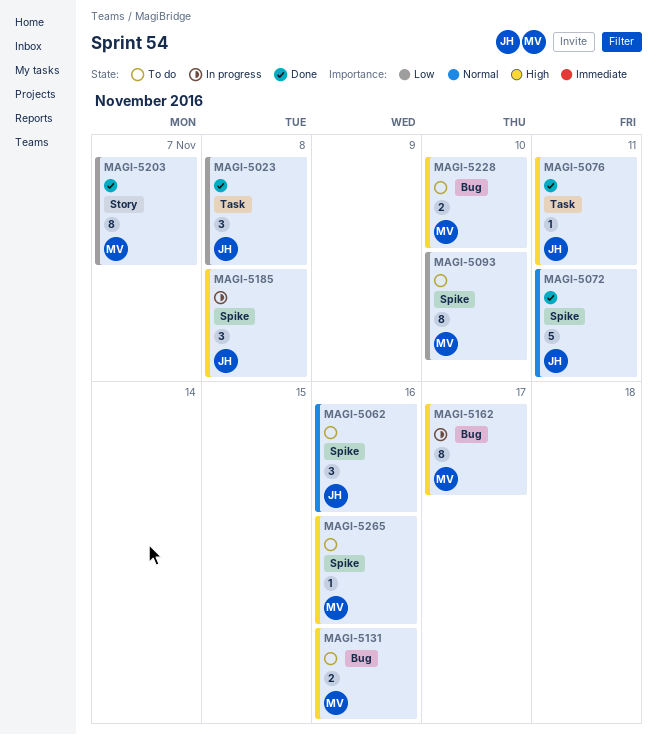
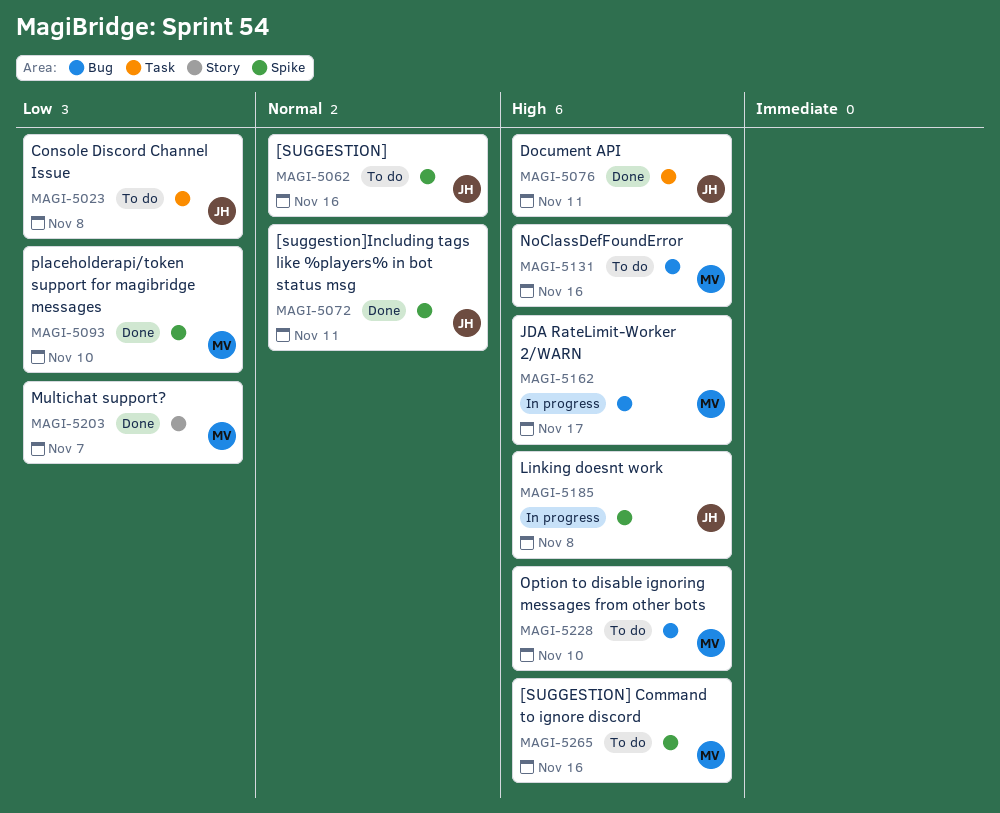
MAGI-5023, status: Done -> To do
MAGI-5093, status: To do -> Done

